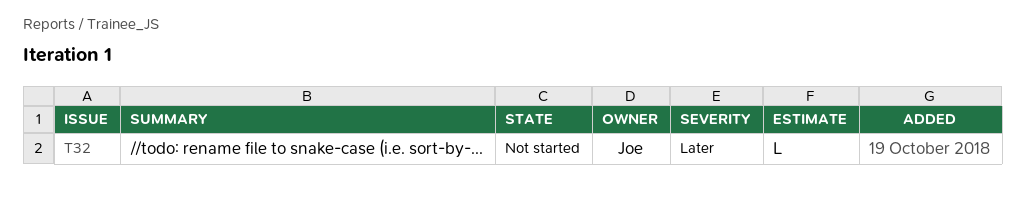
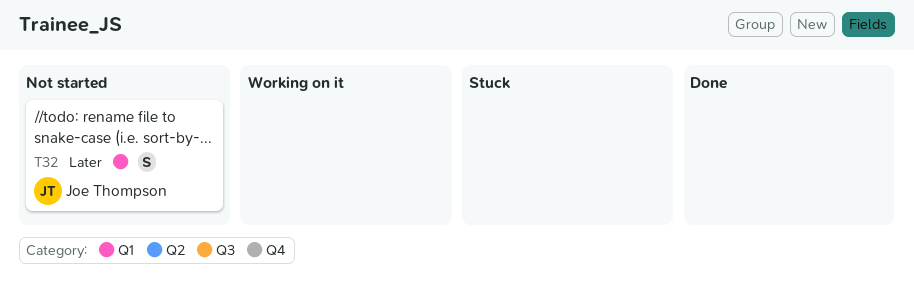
T32, estimate: L -> S

